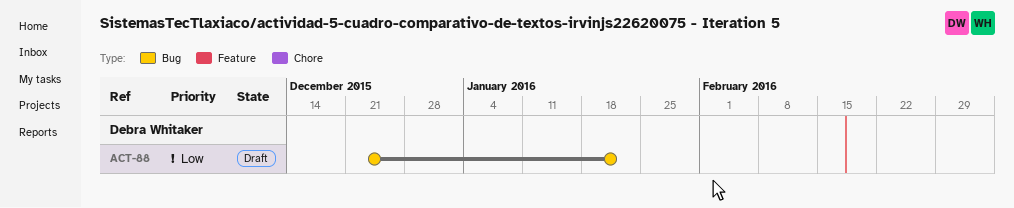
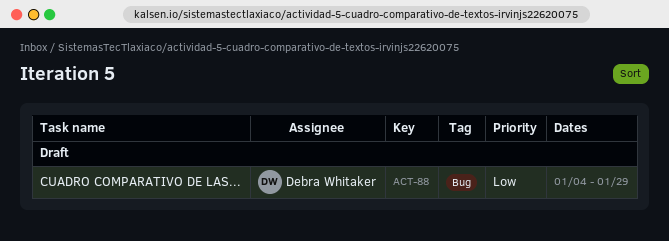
ACT-88, start: Dec 21 -> Jan 4
ACT-88, due: Jan 22 -> Jan 29

